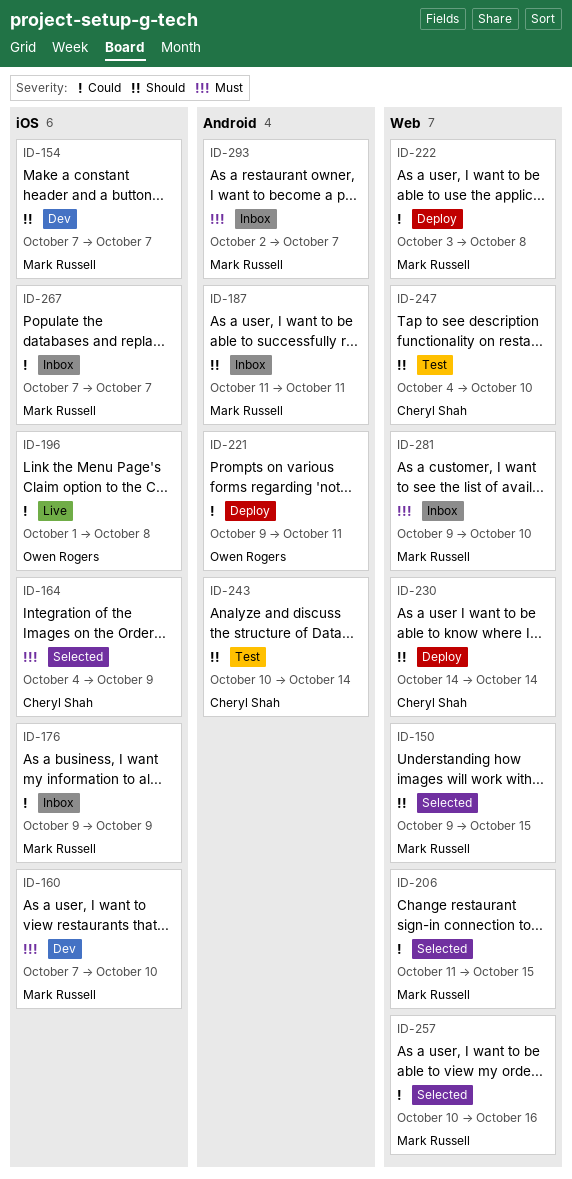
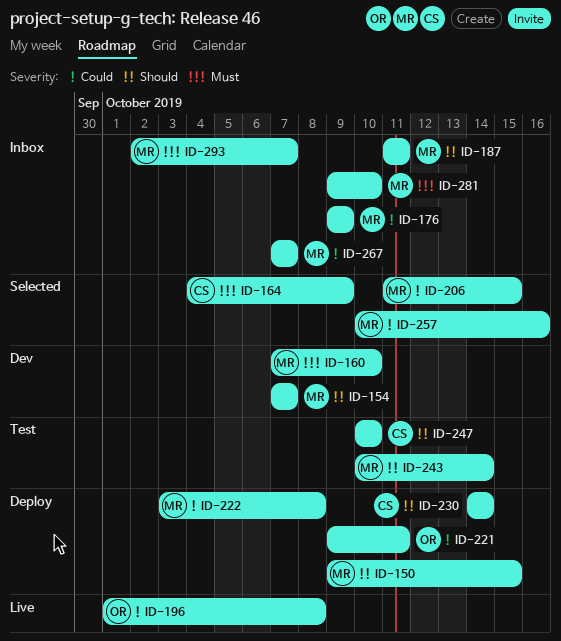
ID-150, status: Selected -> Deploy
ID-243, owner: Cheryl Shah -> Mark Russell
ID-247, start: Oct 4 -> Oct 10

